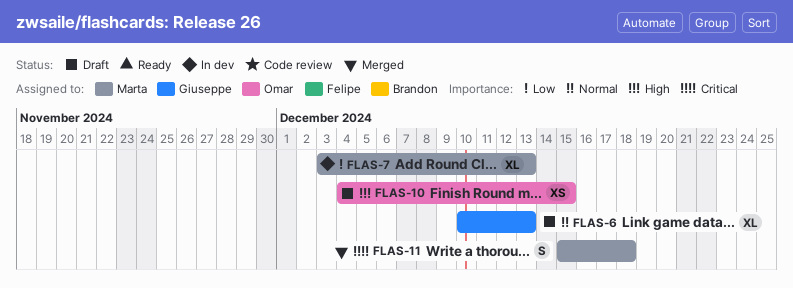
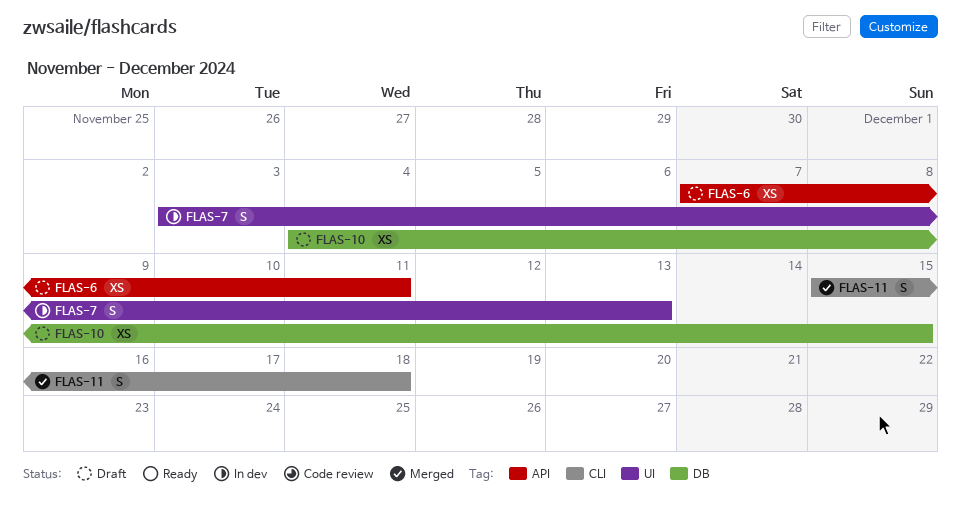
FLAS-6, estimate: XL -> XS
FLAS-6, start: Dec 10 -> Dec 7
FLAS-6, due: Dec 13 -> Dec 11
FLAS-7, estimate: XL -> S

